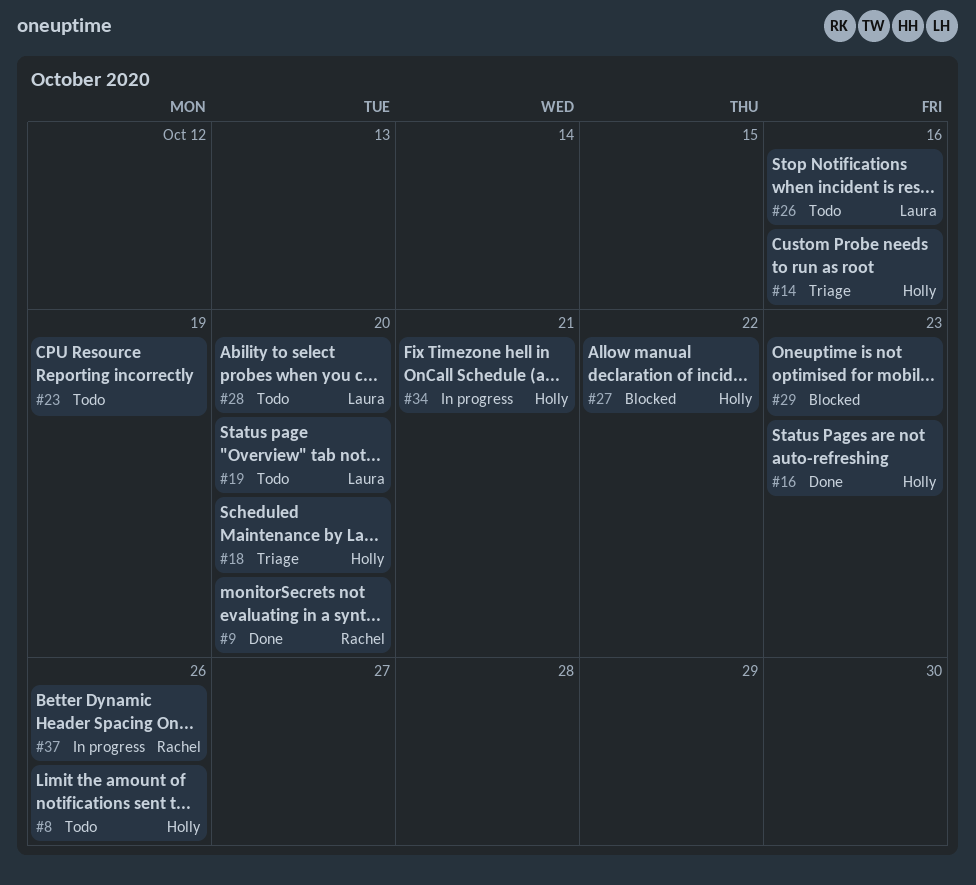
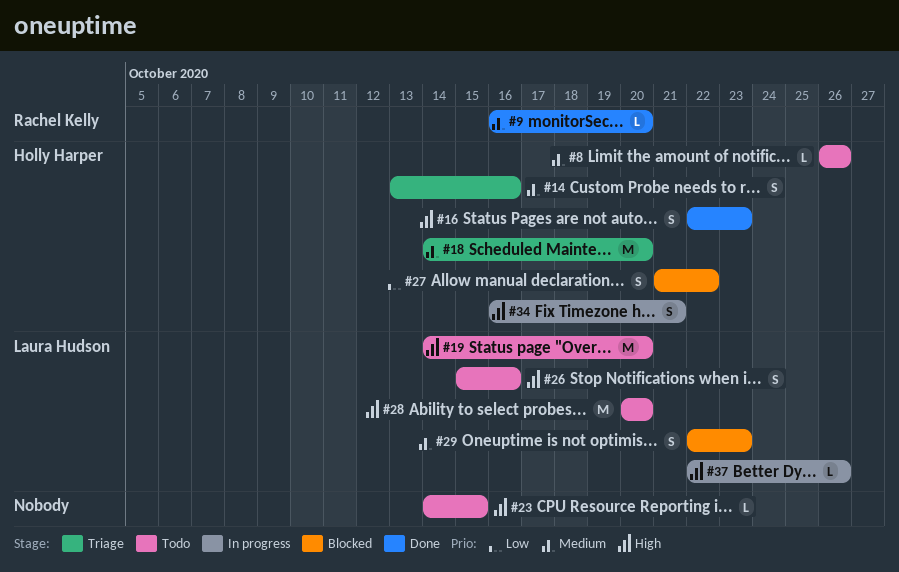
#23, due: Oct 19 -> Oct 15
#29, owner: none -> Laura Hudson
#37, owner: Rachel Kelly -> Laura Hudson

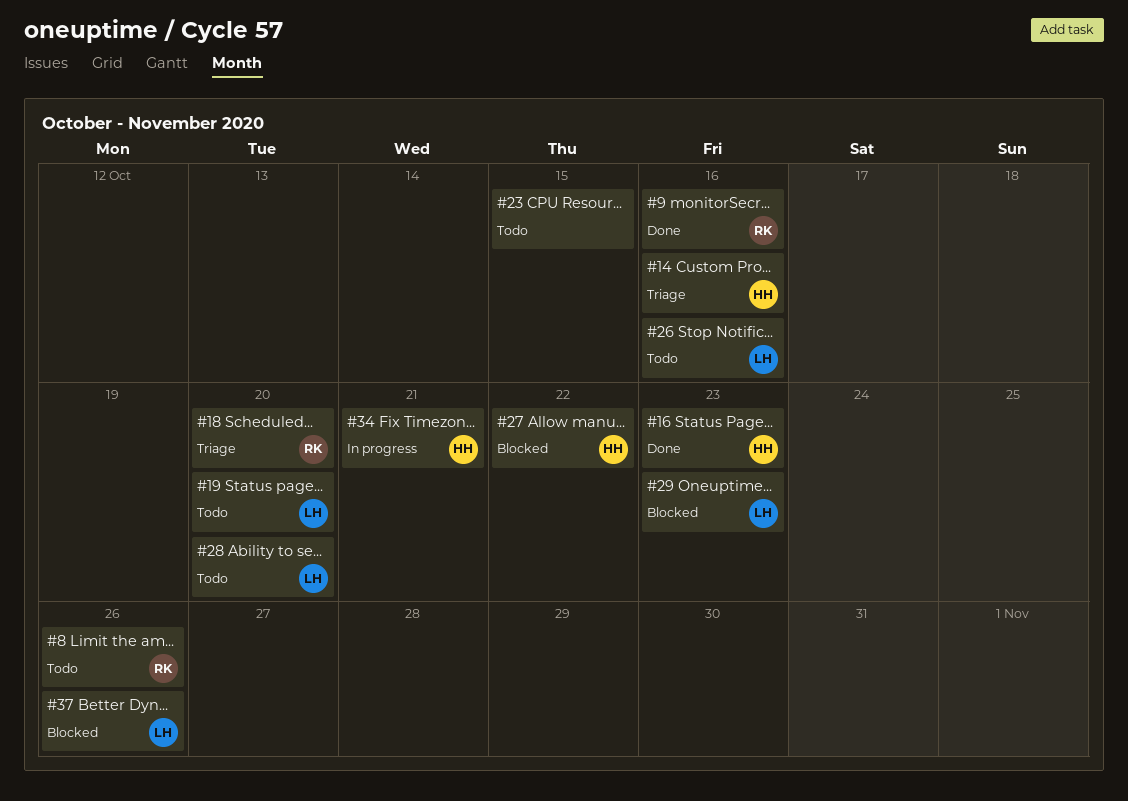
#8, owner: Holly Harper -> Rachel Kelly
#9, due: Oct 20 -> Oct 16
#18, owner: Holly Harper -> Rachel Kelly
#37, status: In progress -> Blocked

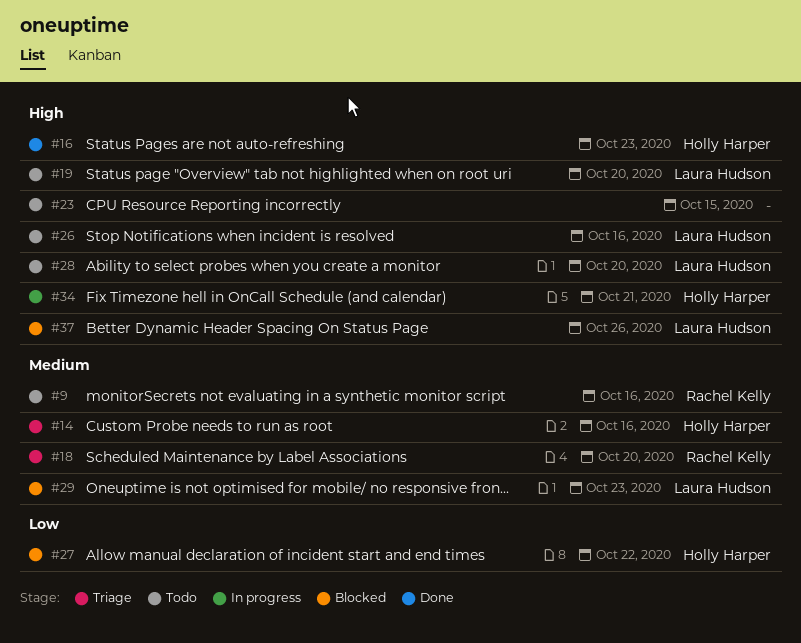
#8: present -> none
#9, status: Done -> Todo

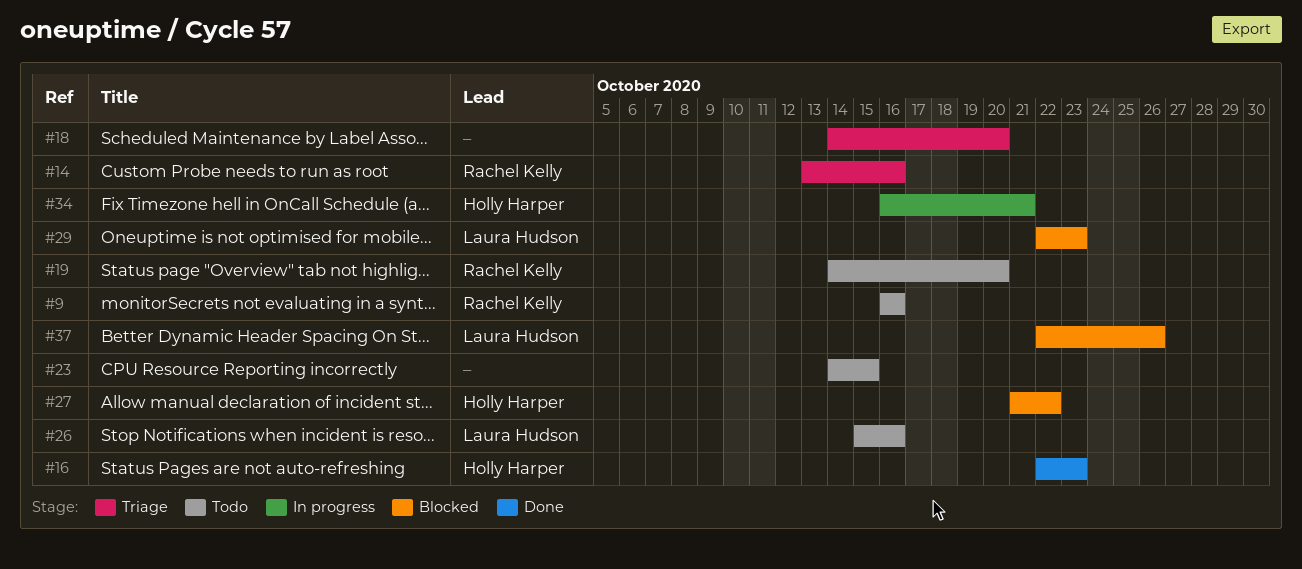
#14, owner: Holly Harper -> Rachel Kelly
#18, owner: Rachel Kelly -> none
#19, owner: Laura Hudson -> Rachel Kelly
#28: present -> none

